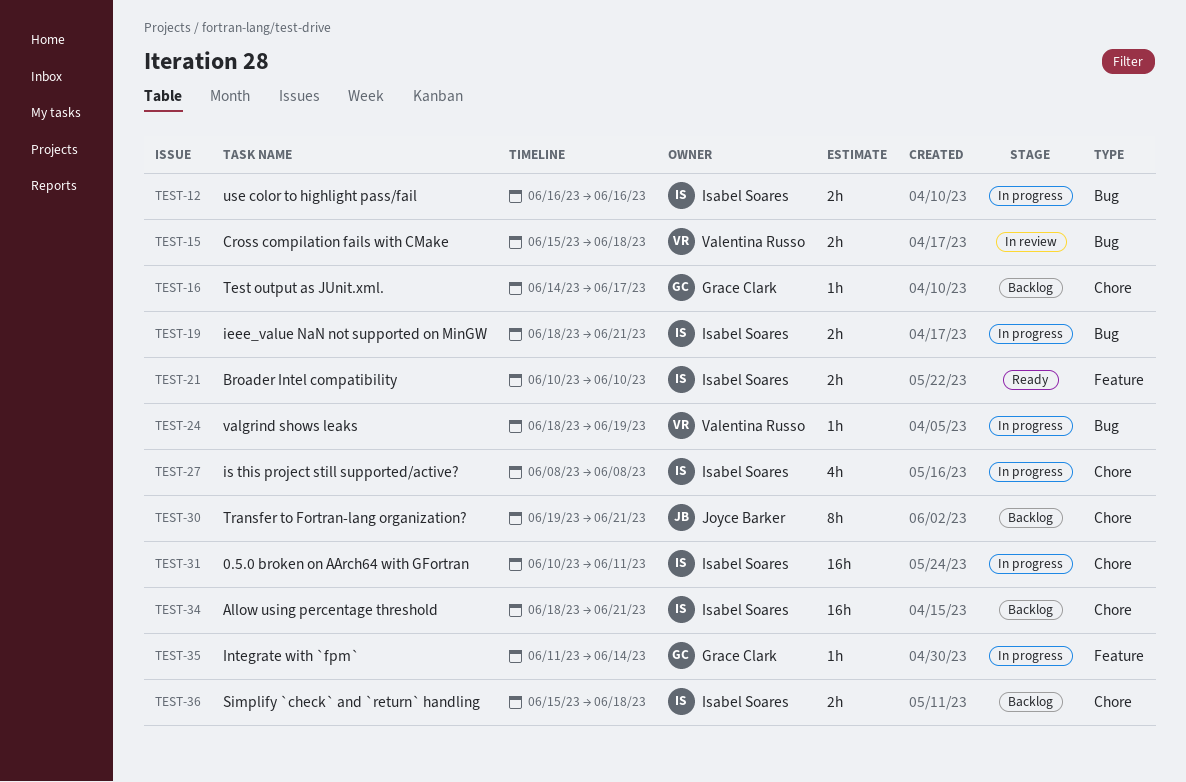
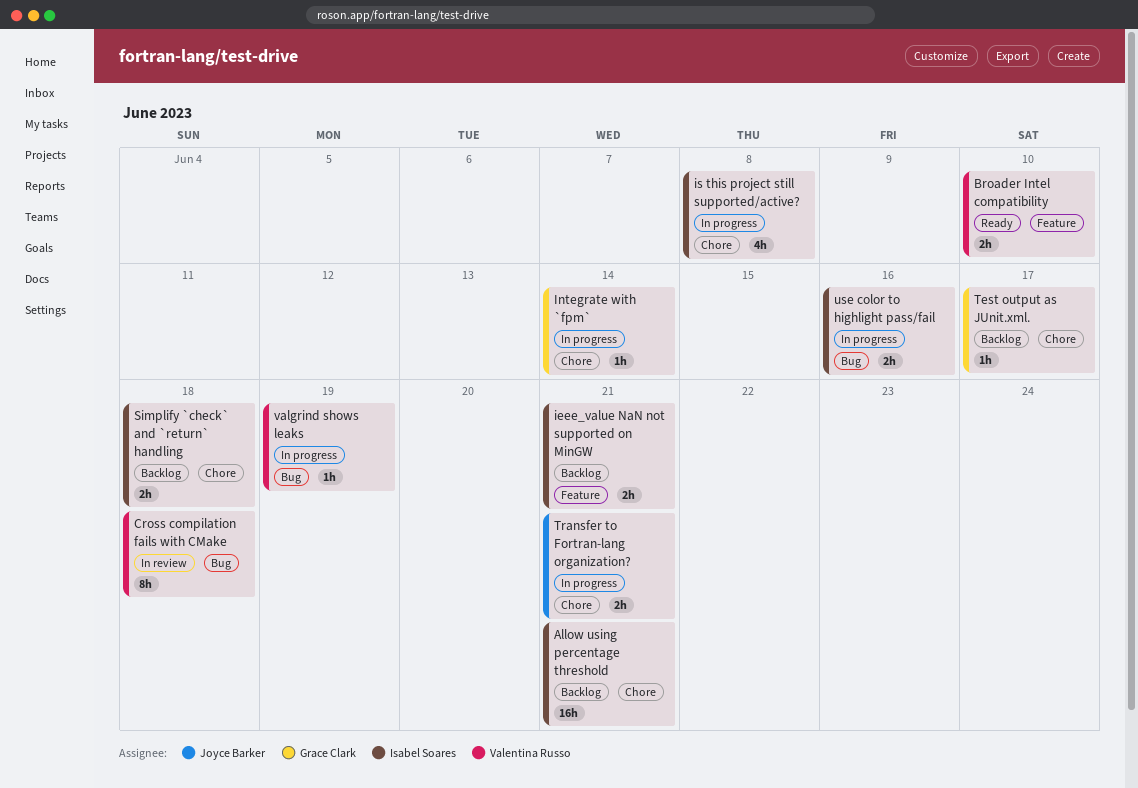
0.5.0 broken on AArch64 with GFortran: present -> none
Broader Intel compatibility, owner: Isabel Soares -> Valentina Russo
Cross compilation fails with CMake, estimate: 2h -> 8h
ieee_value NaN not supported on MinGW, status: In progress -> Backlog
ieee_value NaN not supported on MinGW, label: Bug -> Feature
Integrate with `fpm`, label: Feature -> Chore
Transfer to Fortran-lang organization?, status: Backlog -> In progress
Transfer to Fortran-lang organization?, estimate: 8h -> 2h

